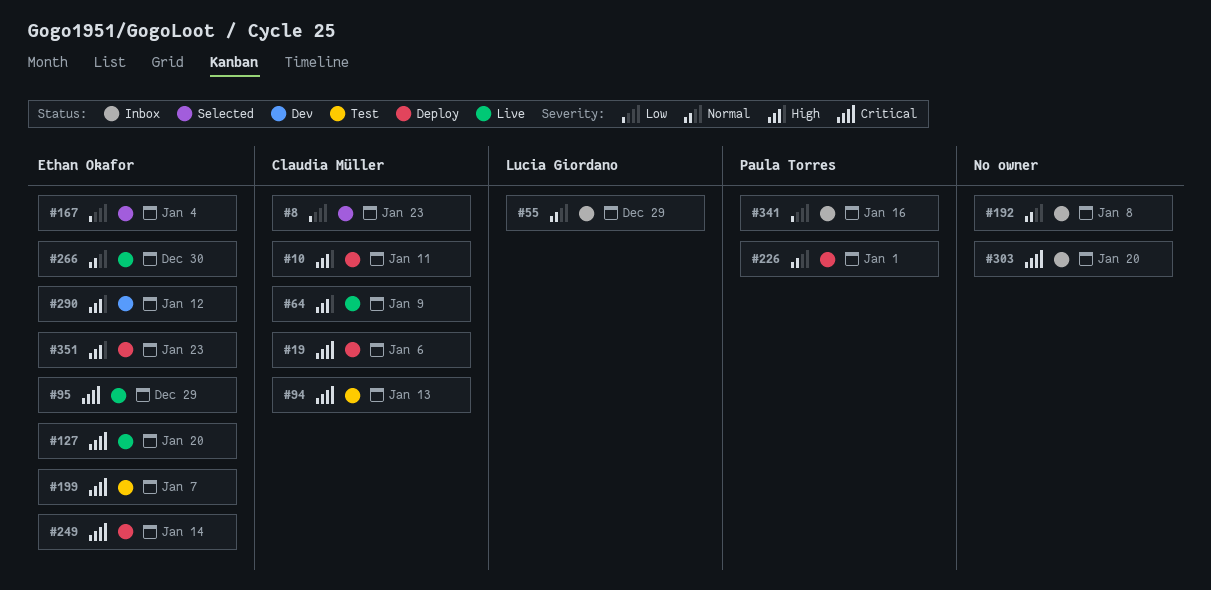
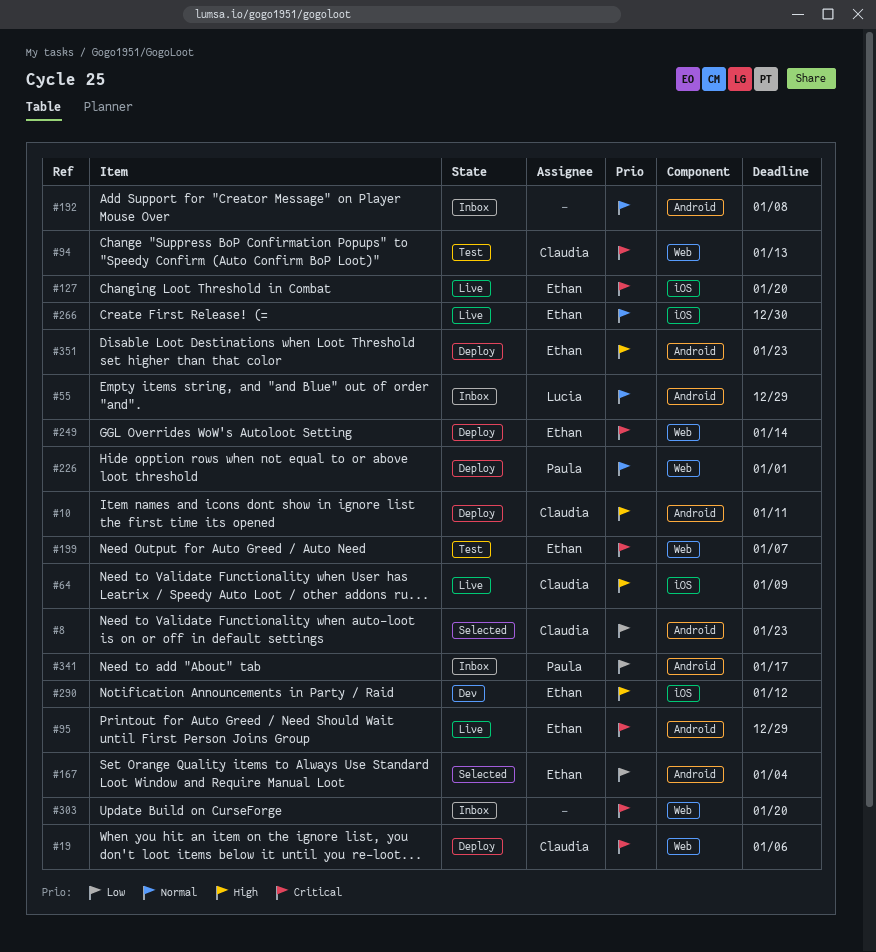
#341, due: Jan 16 -> Jan 17

